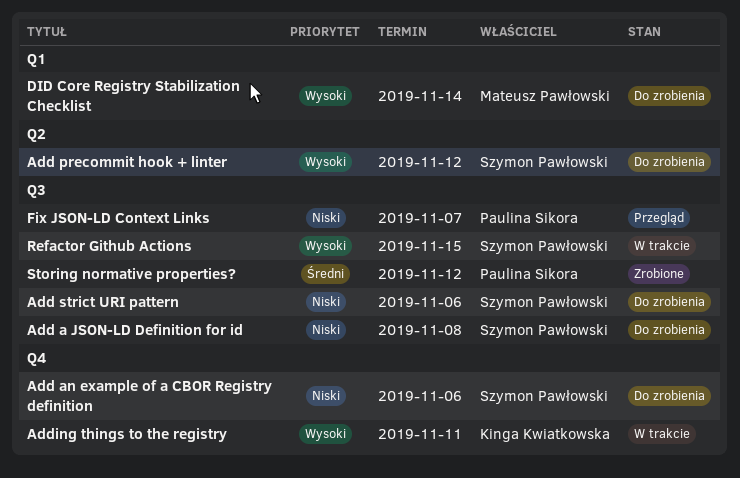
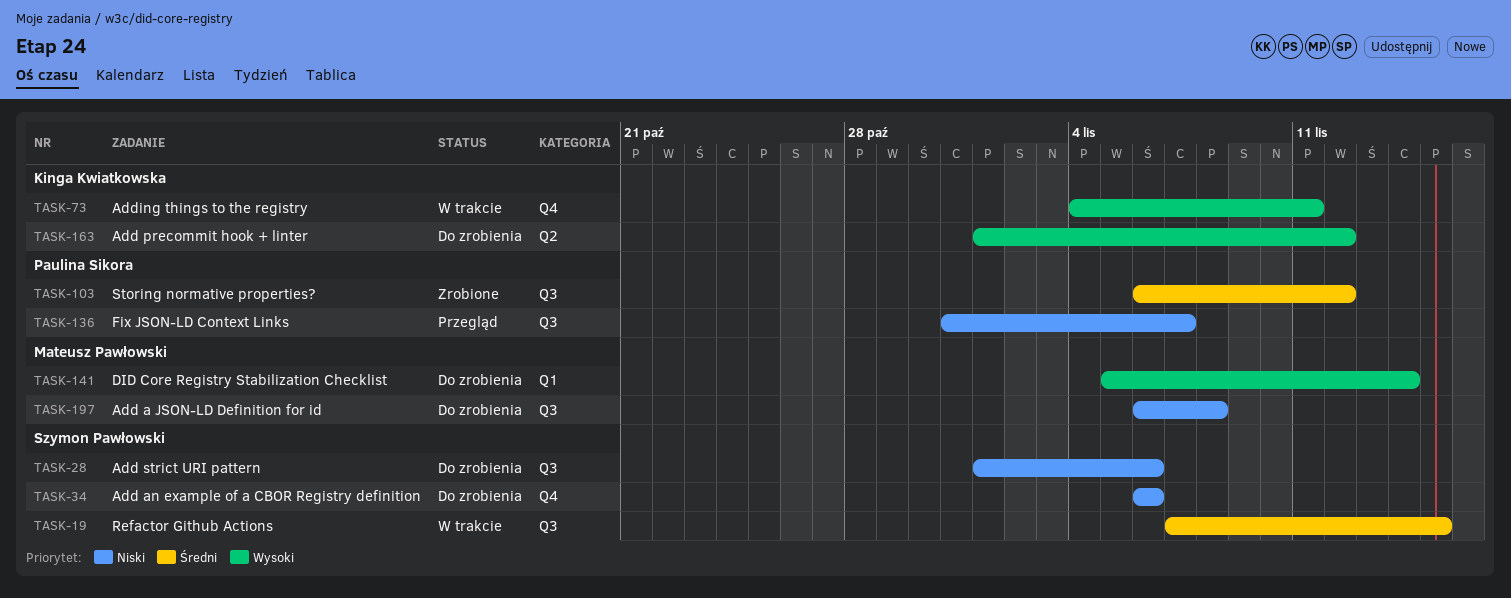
Add a JSON-LD Definition for id, owner: Szymon Pawłowski -> Mateusz Pawłowski
Add precommit hook + linter, owner: Szymon Pawłowski -> Kinga Kwiatkowska
Refactor Github Actions, priority: Wysoki -> Średni

